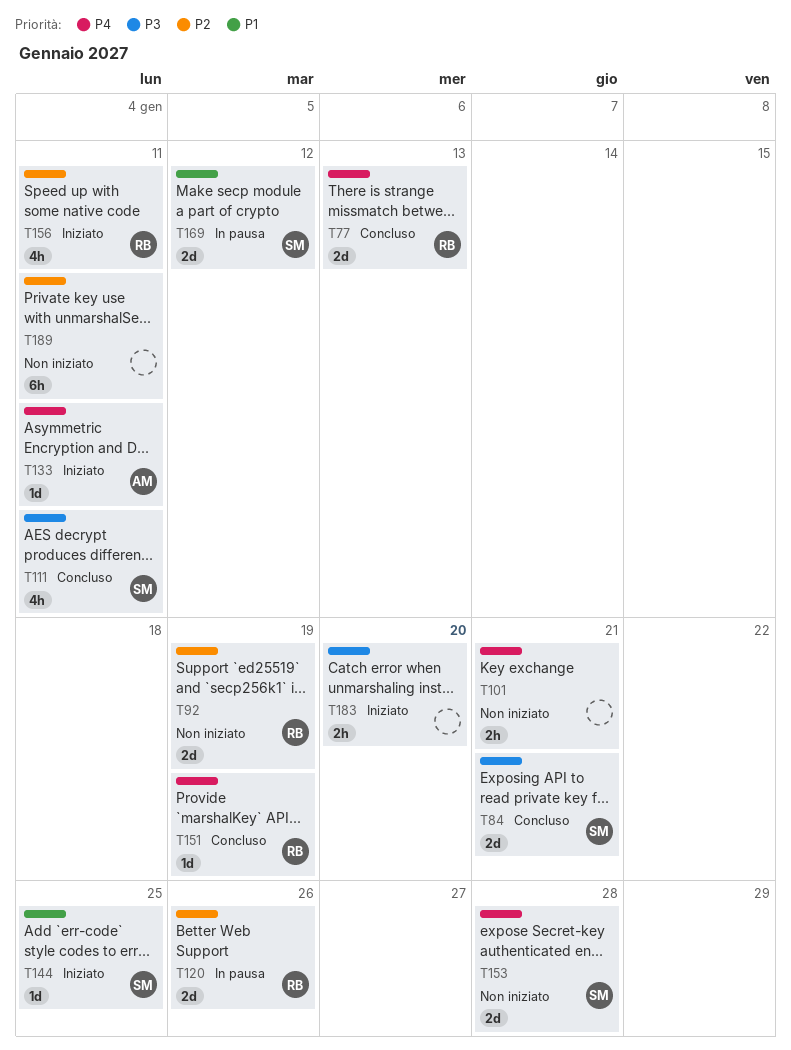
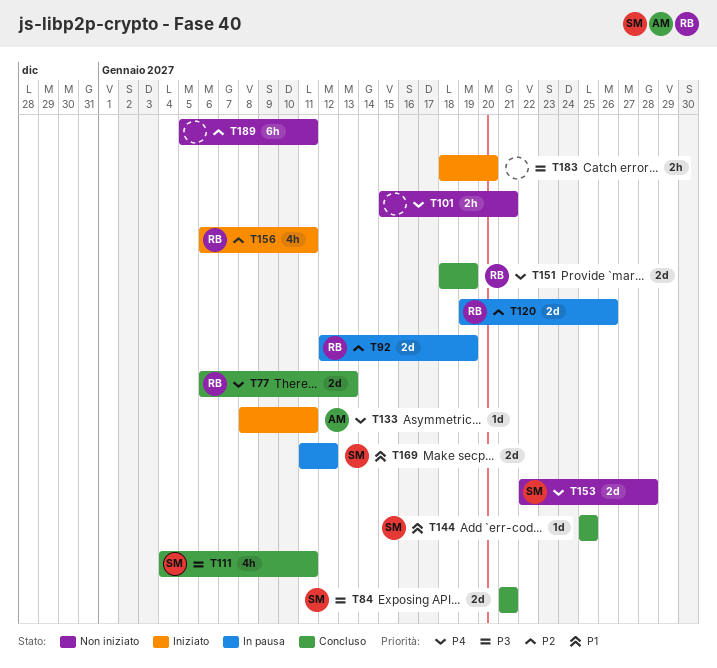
T92, status: Non iniziato -> In pausa
T144, status: Iniziato -> Concluso
T151, estimate: 1d -> 2d

